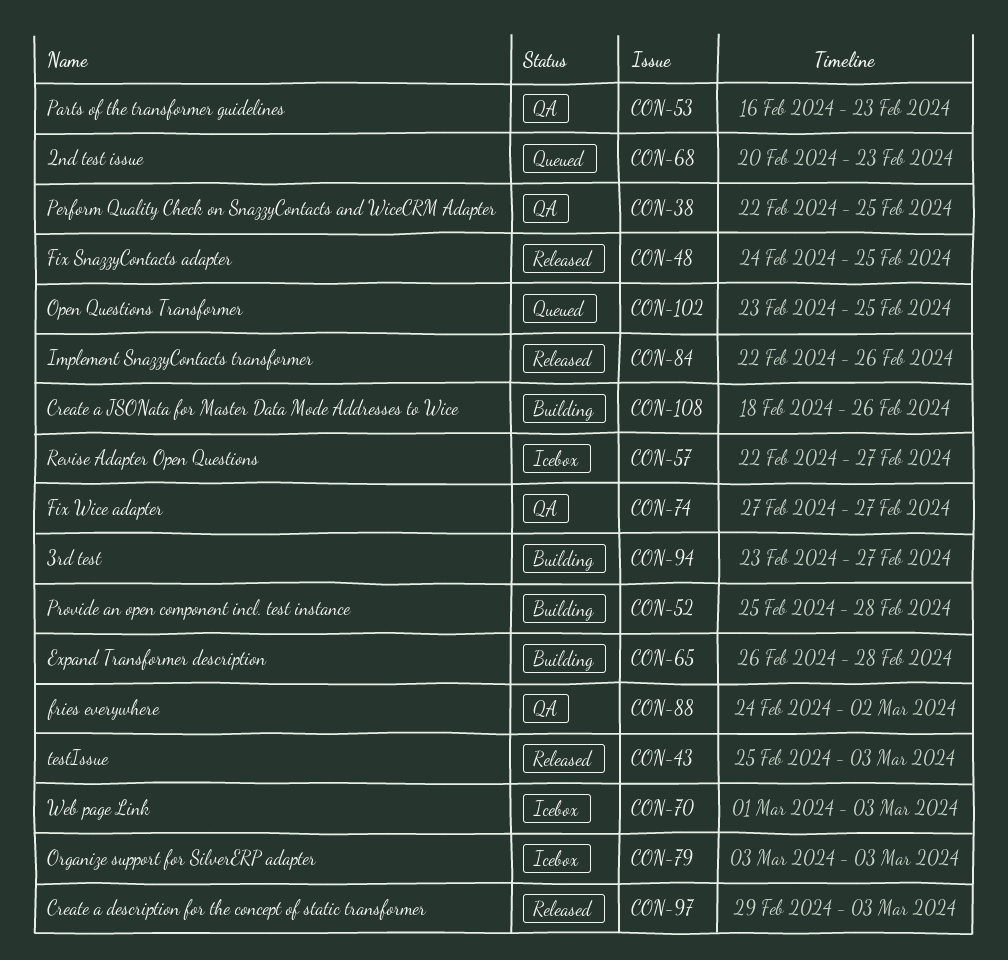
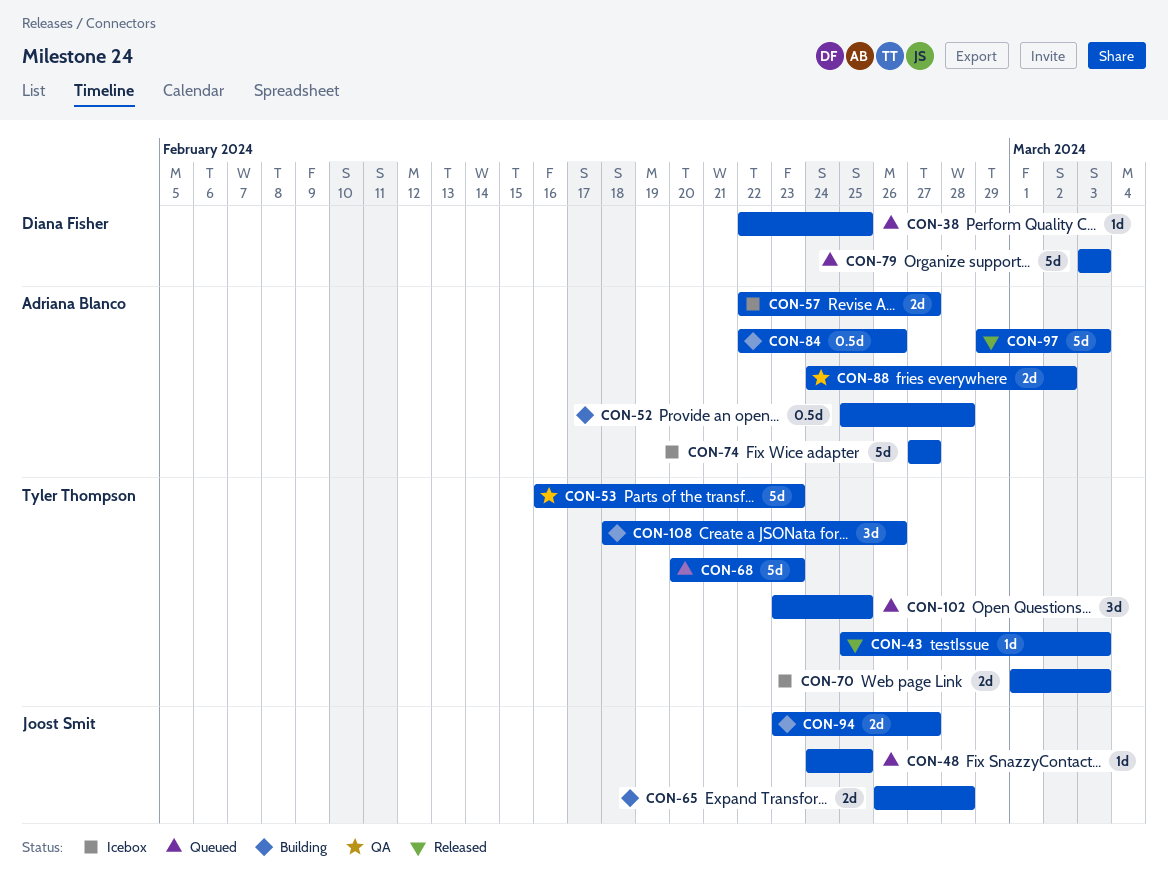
CON-38, status: QA -> Queued
CON-48, status: Released -> Queued
CON-74, status: QA -> Icebox
CON-79, status: Icebox -> Queued
CON-84, status: Released -> Building

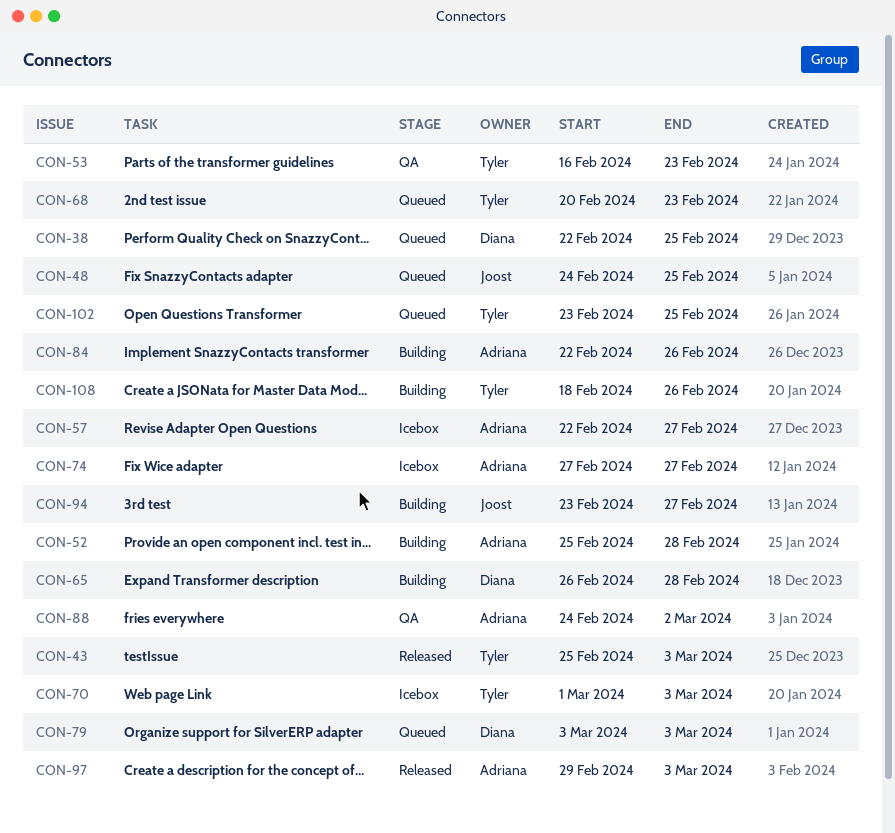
CON-65, owner: Joost Smit -> Diana Fisher

